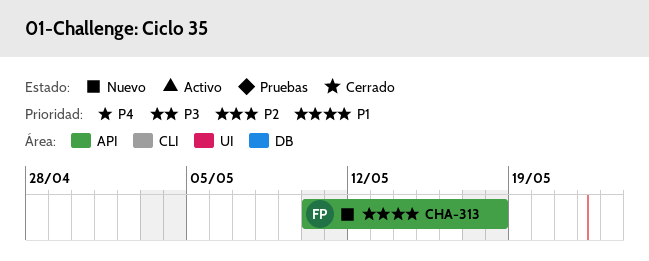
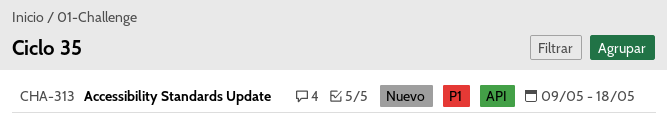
CHA-313, start: May 10 -> May 9

